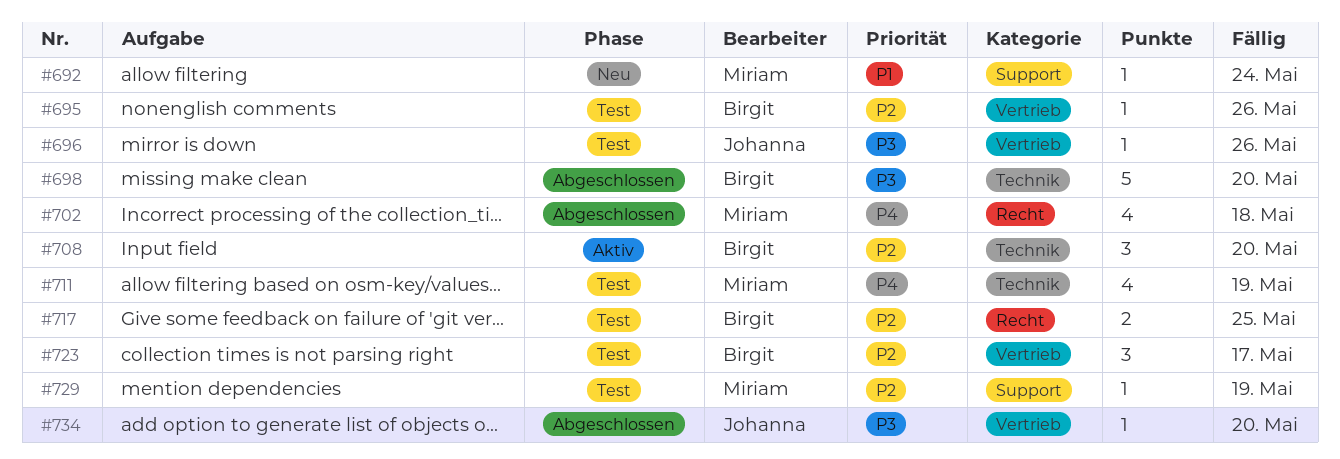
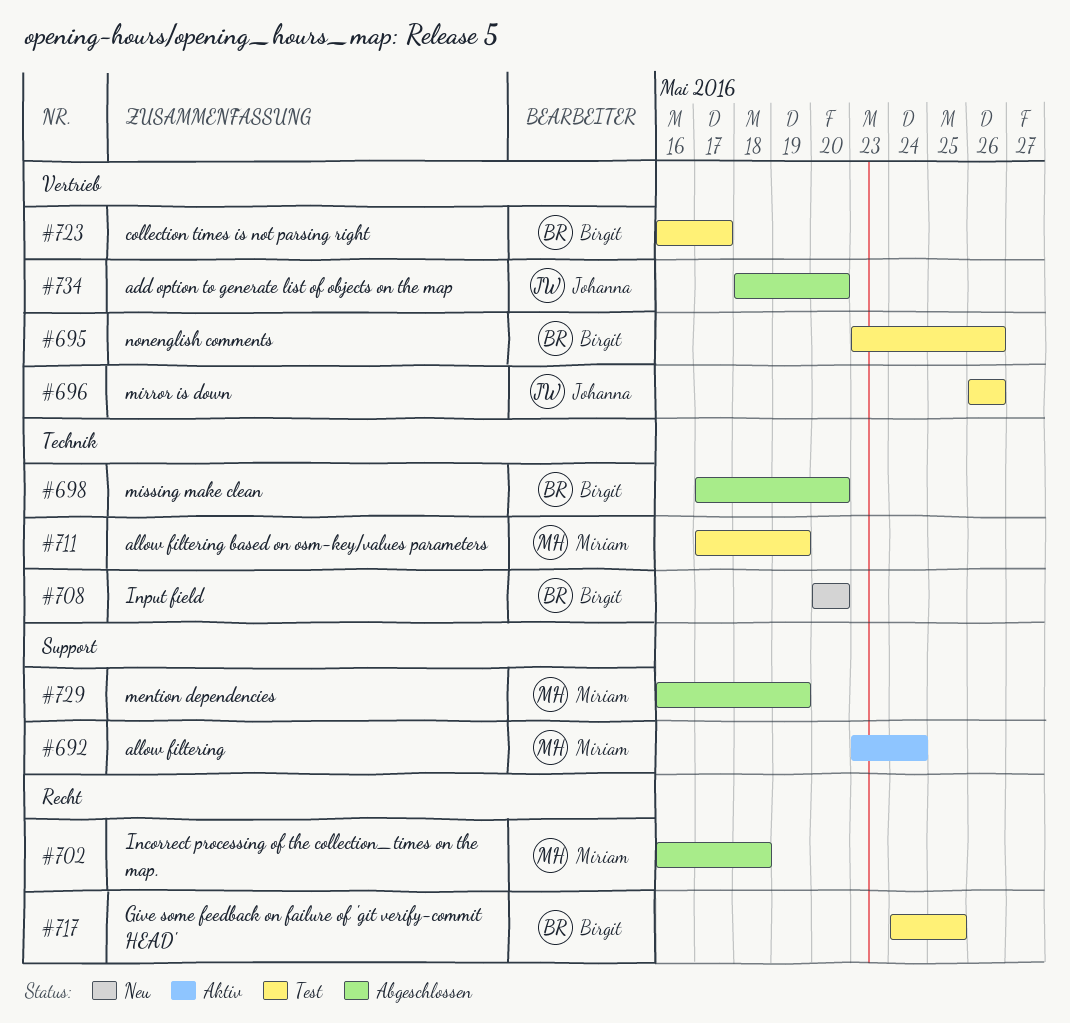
#692, status: Neu -> Aktiv
#708, status: Aktiv -> Neu
#729, status: Test -> Abgeschlossen

